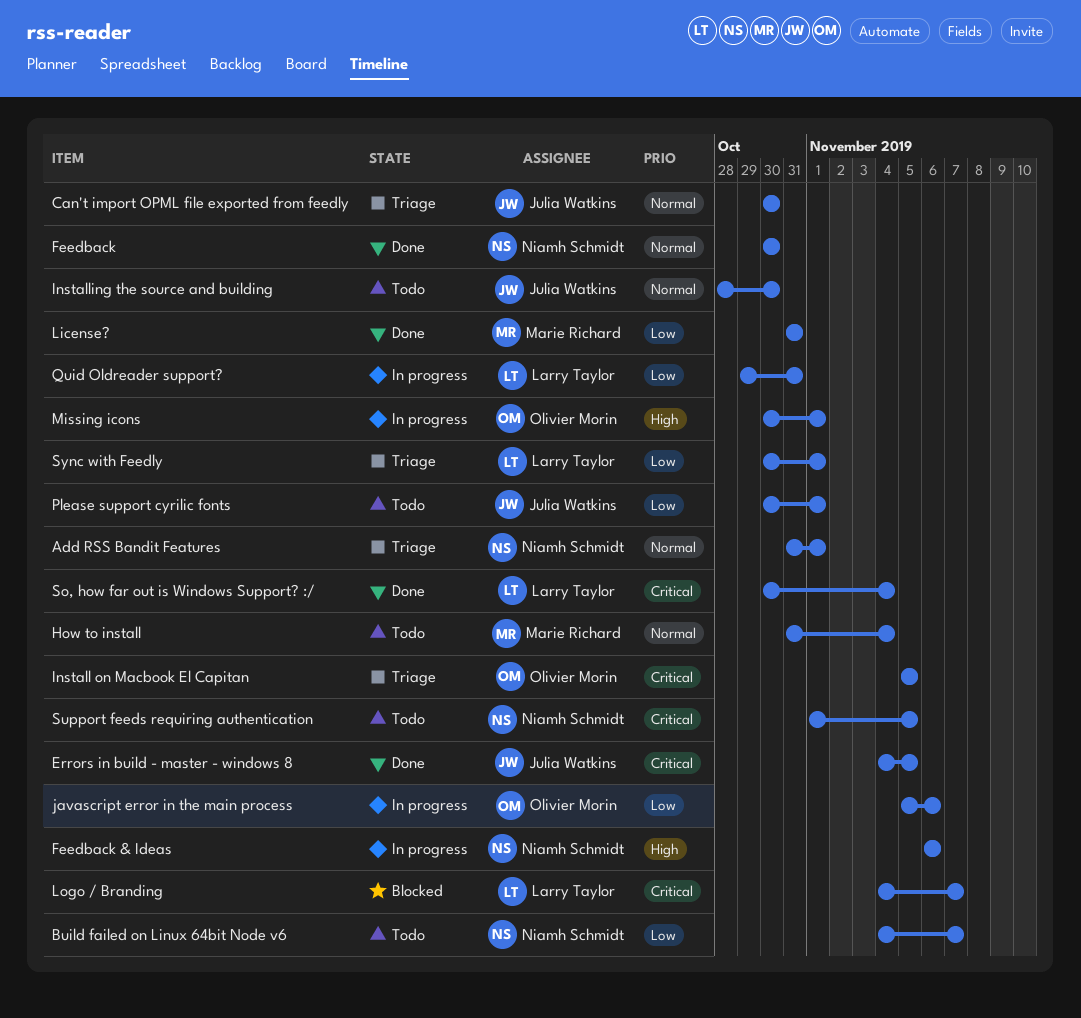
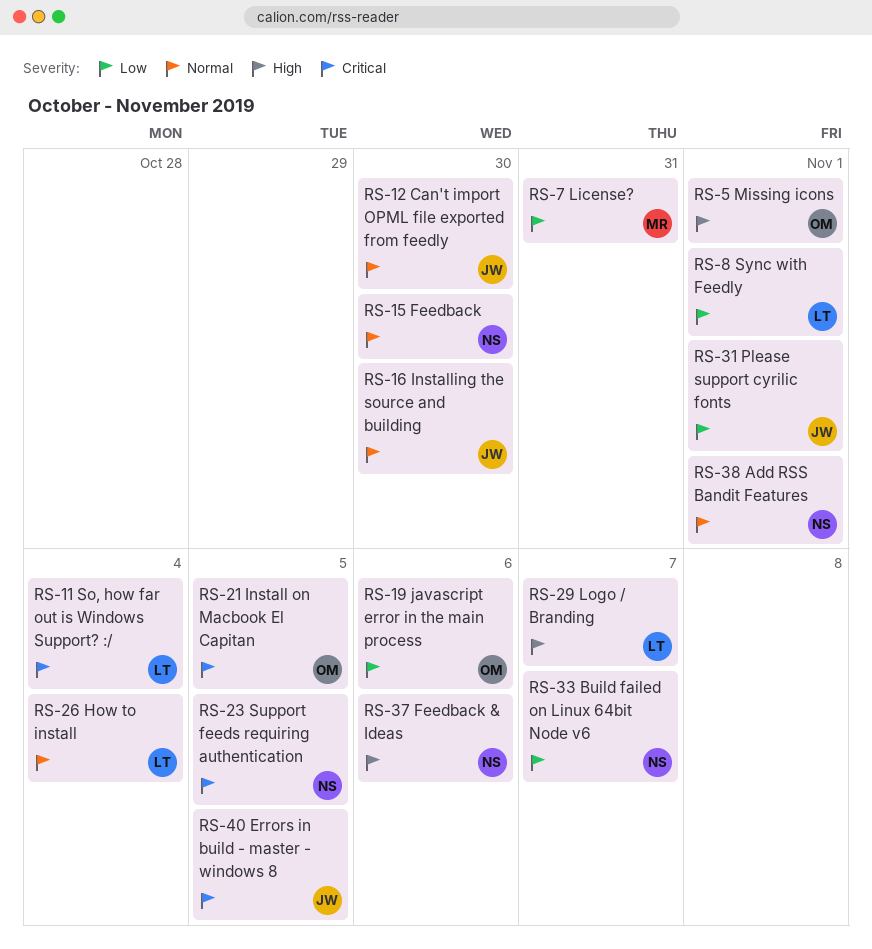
How to install, owner: Marie Richard -> Larry Taylor
Logo / Branding, priority: Critical -> High
Quid Oldreader support?: present -> none

